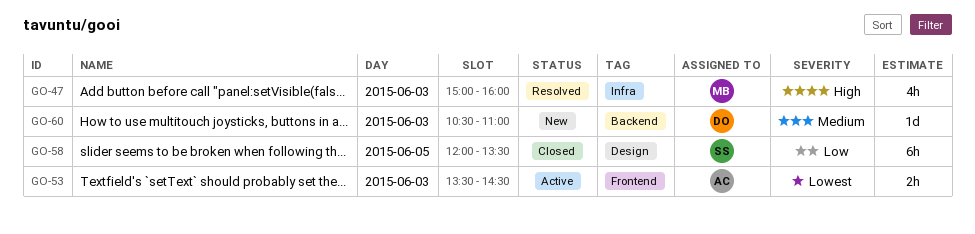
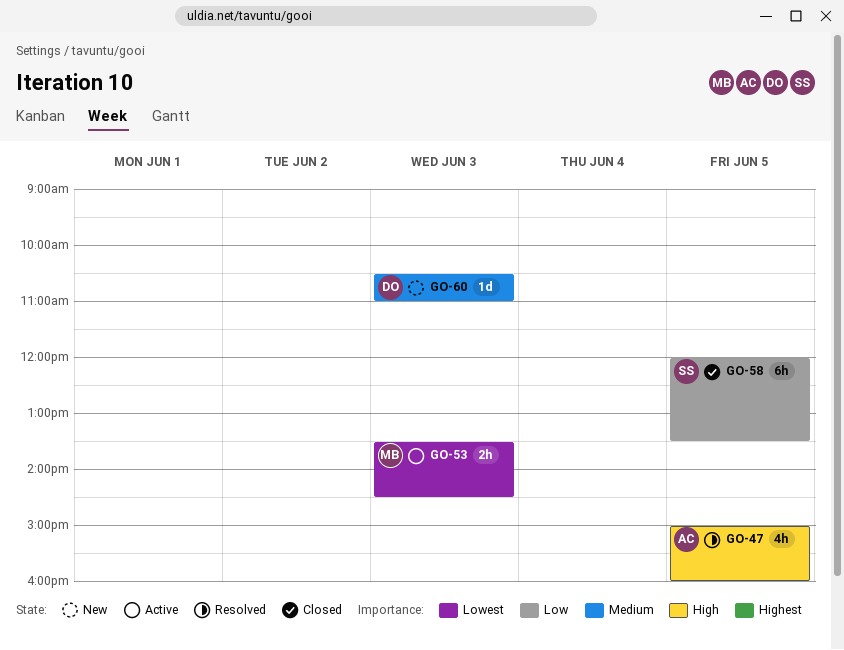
GO-47, owner: MB -> AC
GO-47, day: Jun 3 -> Jun 5
GO-53, owner: AC -> MB

